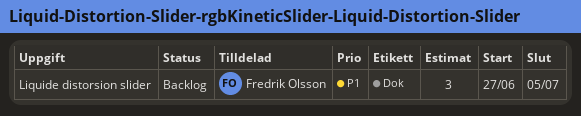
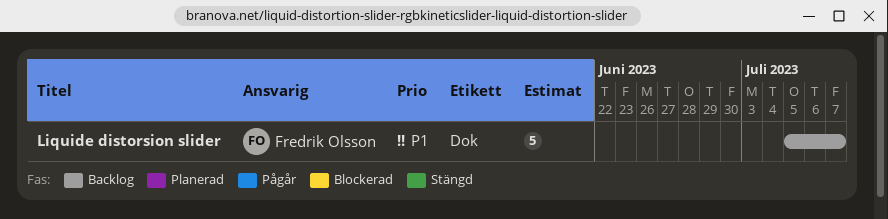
Liquide distorsion slider, estimate: 3 -> 5
Liquide distorsion slider, start: Jun 27 -> Jul 5
Liquide distorsion slider, due: Jul 5 -> Jul 7

